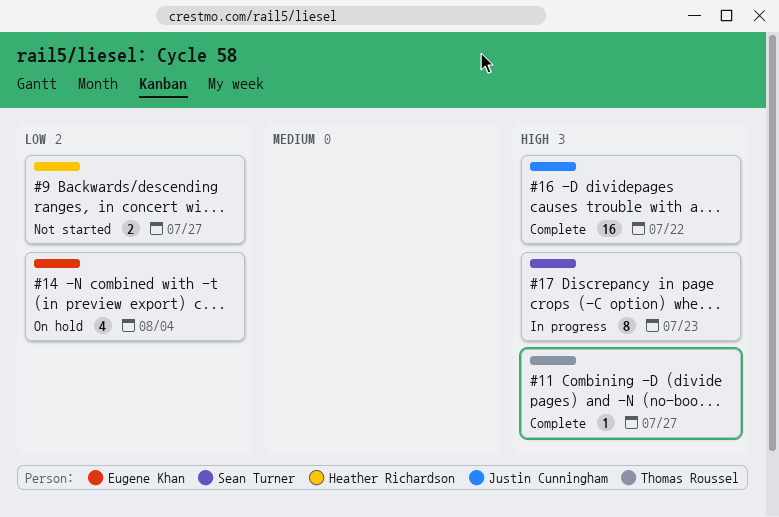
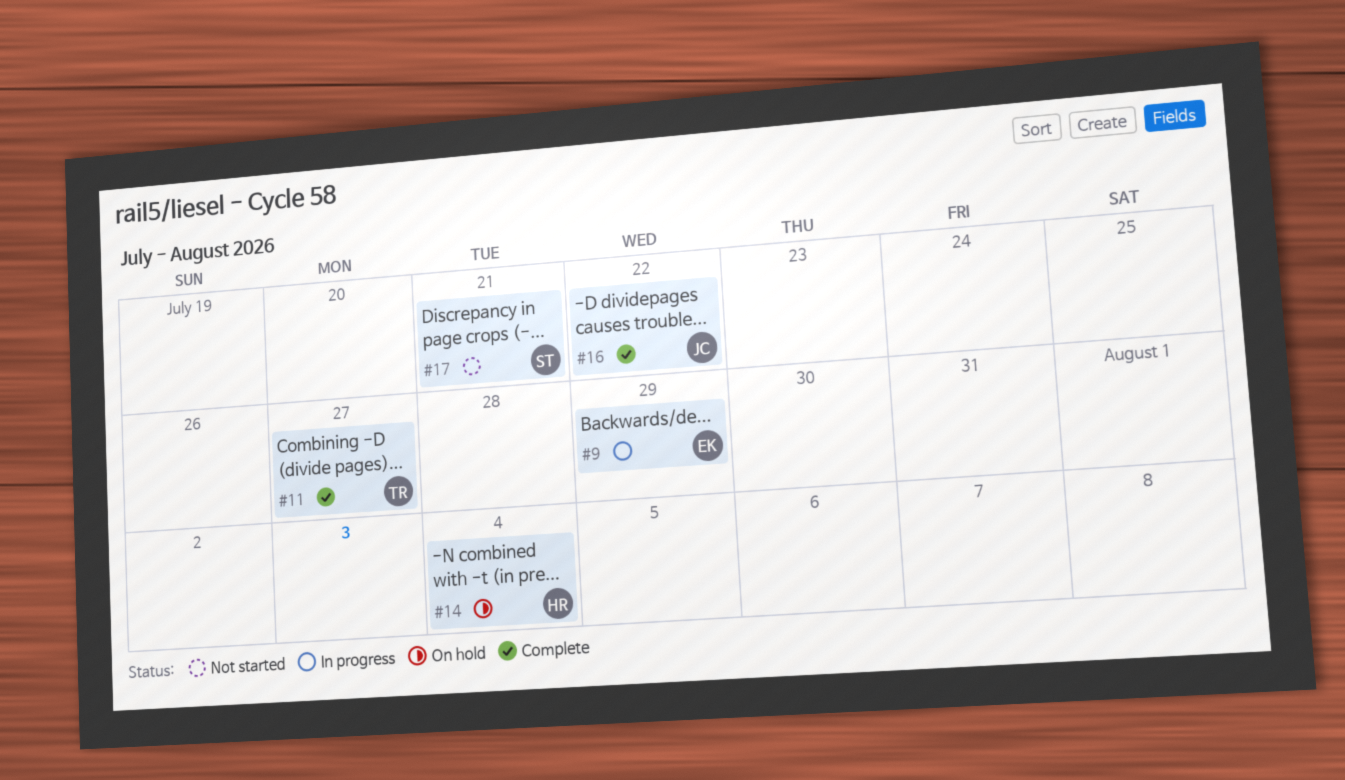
#9, status: Not started -> In progress
#9, owner: Heather Richardson -> Eugene Khan
#9, due: Jul 27 -> Jul 29
#14, owner: Eugene Khan -> Heather Richardson
#17, status: In progress -> Not started
#17, due: Jul 23 -> Jul 21

